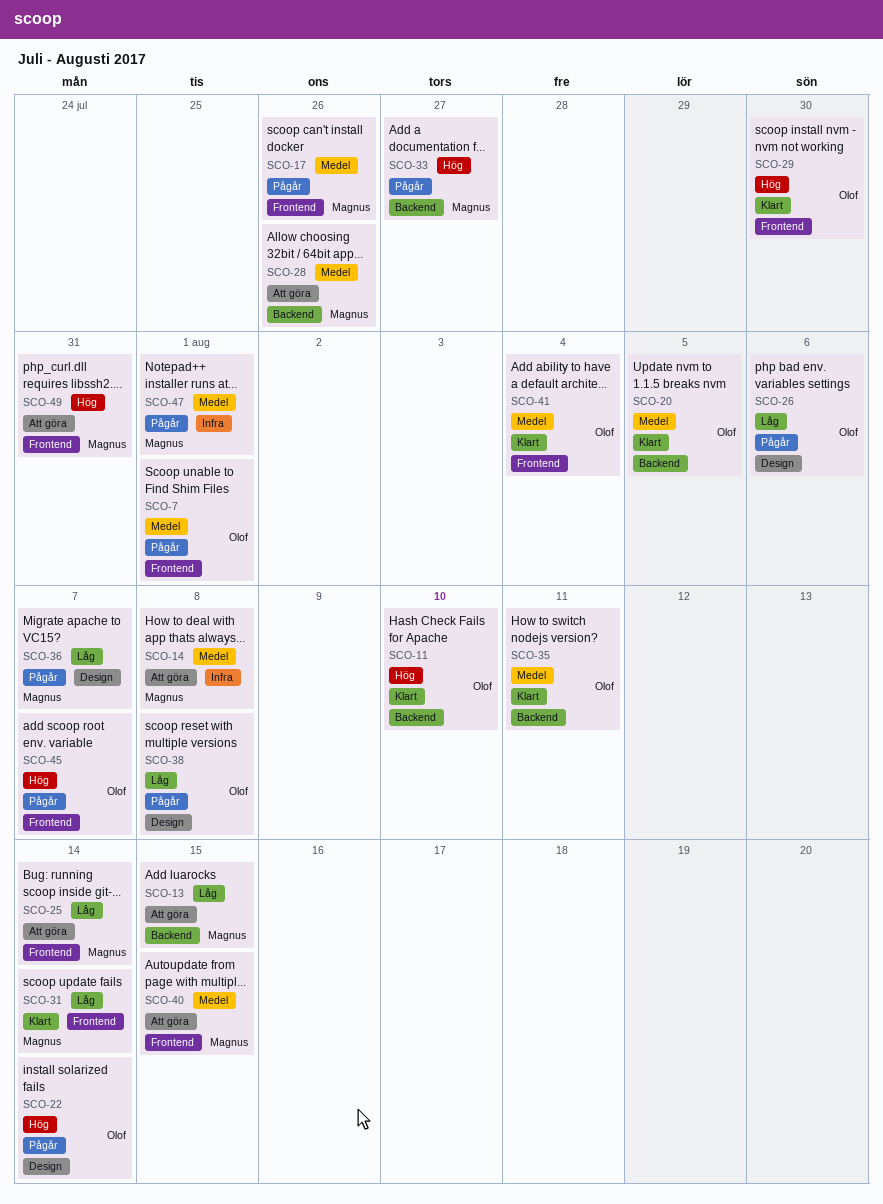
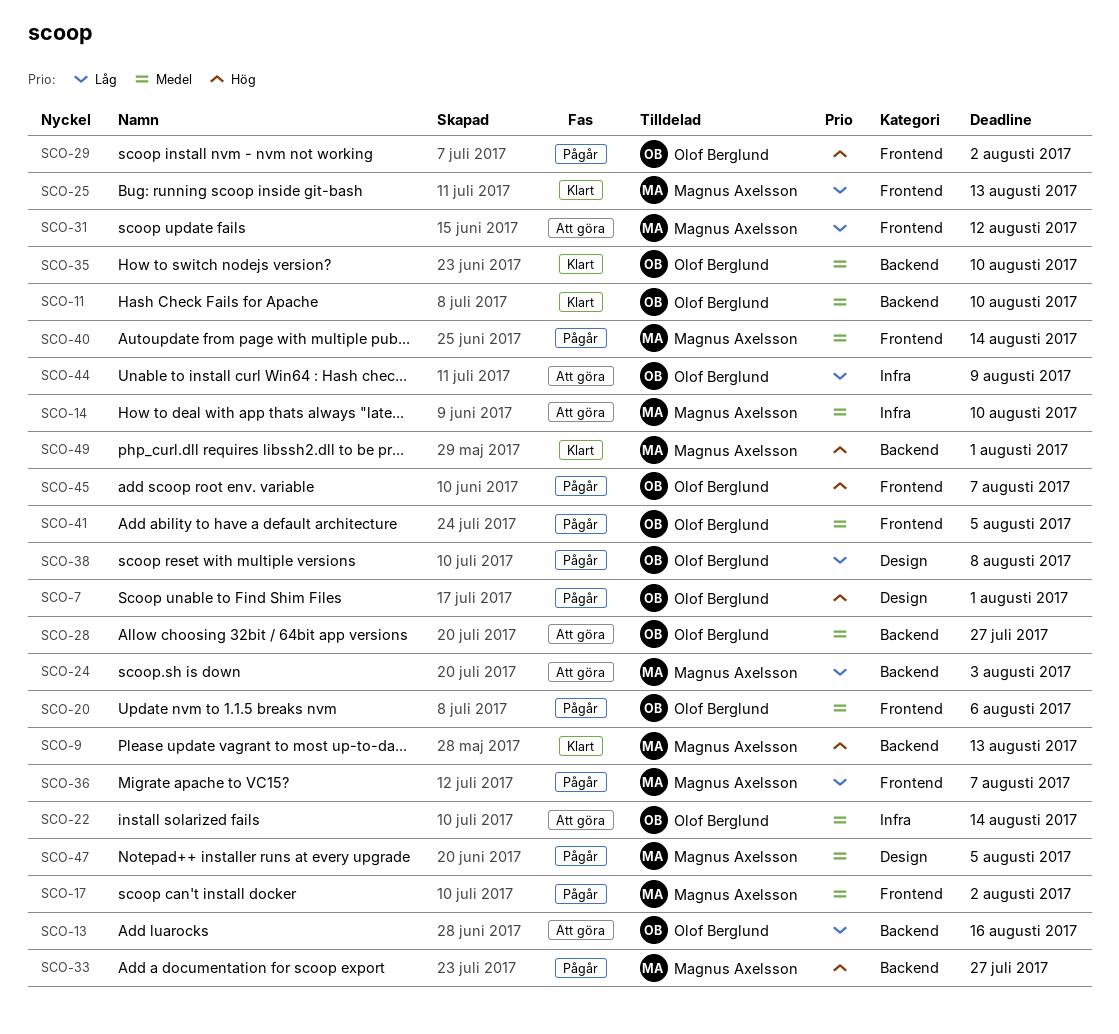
SCO-7, priority: Medel -> Hög
SCO-7, label: Frontend -> Design
SCO-9: none -> present
SCO-11, priority: Hög -> Medel
SCO-13, owner: Magnus Axelsson -> Olof Berglund
SCO-13, due: Aug 15 -> Aug 16
SCO-14, due: Aug 8 -> Aug 10
SCO-17, due: Jul 26 -> Aug 2
SCO-20, status: Klart -> Pågår
SCO-20, label: Backend -> Frontend
SCO-20, due: Aug 5 -> Aug 6
SCO-22, status: Pågår -> Att göra
SCO-22, priority: Hög -> Medel
SCO-22, label: Design -> Infra
SCO-24: none -> present
SCO-25, status: Att göra -> Klart
SCO-25, due: Aug 14 -> Aug 13
SCO-26: present -> none
SCO-28, owner: Magnus Axelsson -> Olof Berglund
SCO-28, due: Jul 26 -> Jul 27
SCO-29, status: Klart -> Pågår
SCO-29, due: Jul 30 -> Aug 2
SCO-31, status: Klart -> Att göra
SCO-31, due: Aug 14 -> Aug 12
SCO-35, due: Aug 11 -> Aug 10
SCO-36, label: Design -> Frontend
SCO-40, status: Att göra -> Pågår
SCO-40, due: Aug 15 -> Aug 14
SCO-41, status: Klart -> Pågår
SCO-41, due: Aug 4 -> Aug 5
SCO-44: none -> present
SCO-47, label: Infra -> Design
SCO-47, due: Aug 1 -> Aug 5
SCO-49, status: Att göra -> Klart
SCO-49, label: Frontend -> Backend
SCO-49, due: Jul 31 -> Aug 1

